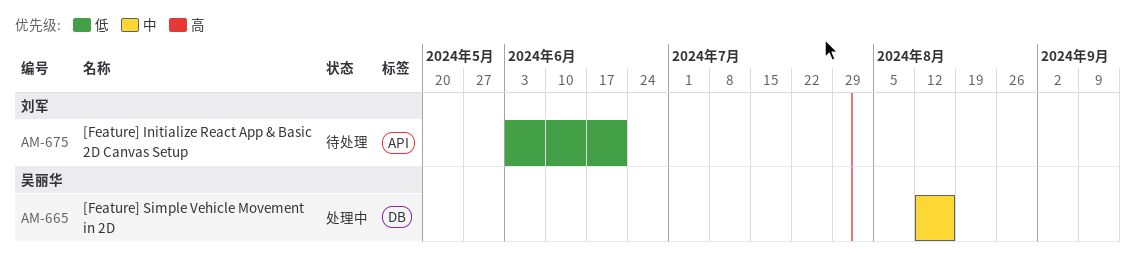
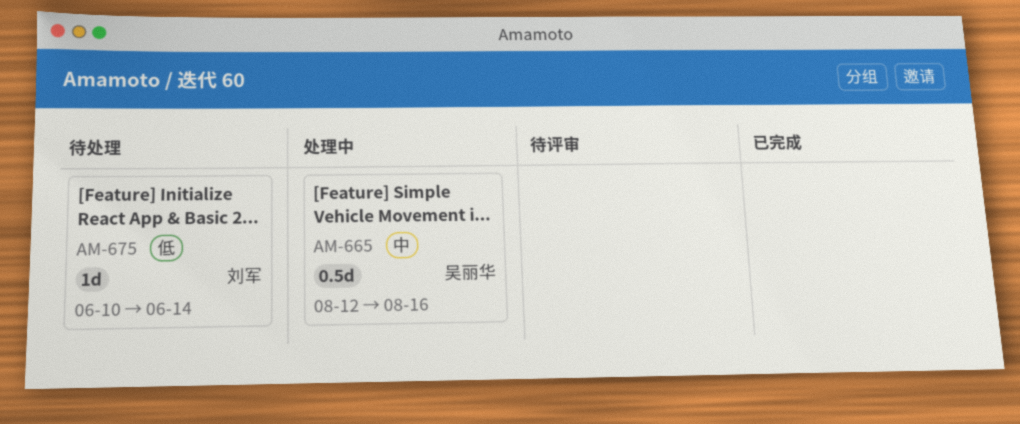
AM-675, start: Jun 3 -> Jun 10
AM-675, due: Jun 21 -> Jun 14

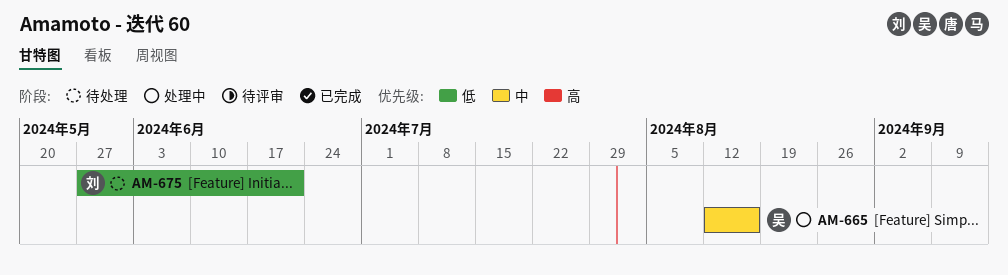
AM-675, start: Jun 10 -> May 27
AM-675, due: Jun 14 -> Jun 21

